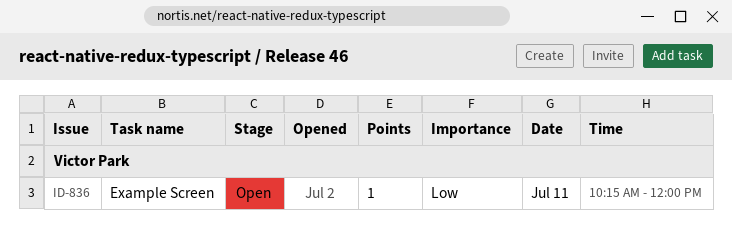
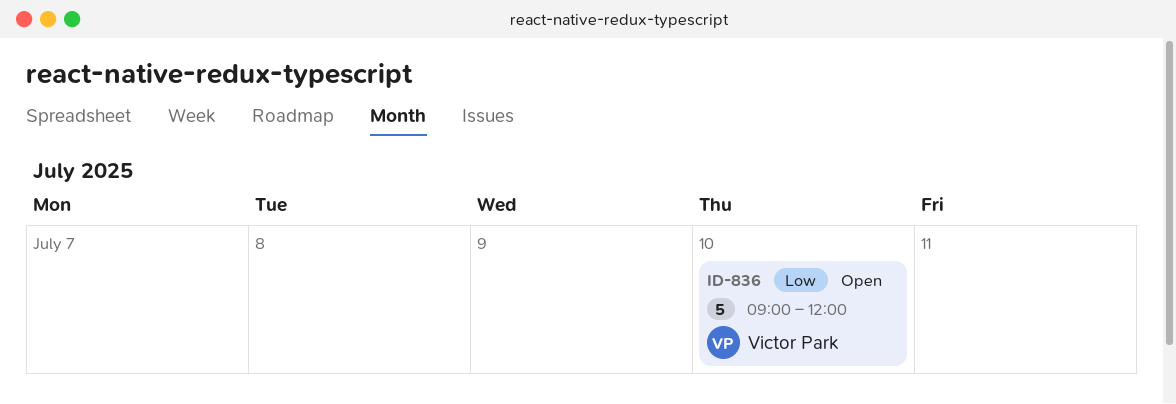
ID-836, estimate: 1 -> 5
ID-836, day: Jul 11 -> Jul 10
ID-836, begins: 10:15 -> 09:00

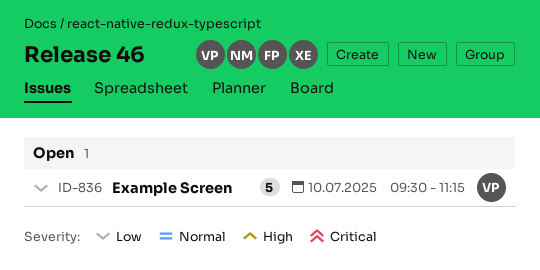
ID-836, begins: 09:00 -> 09:30
ID-836, ends: 12:00 -> 11:15

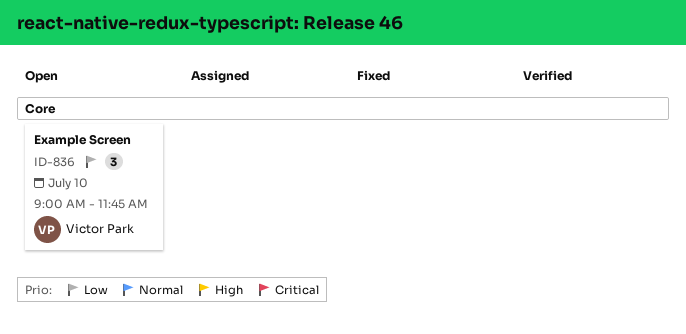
ID-836, estimate: 5 -> 3
ID-836, begins: 09:30 -> 09:00
ID-836, ends: 11:15 -> 11:45

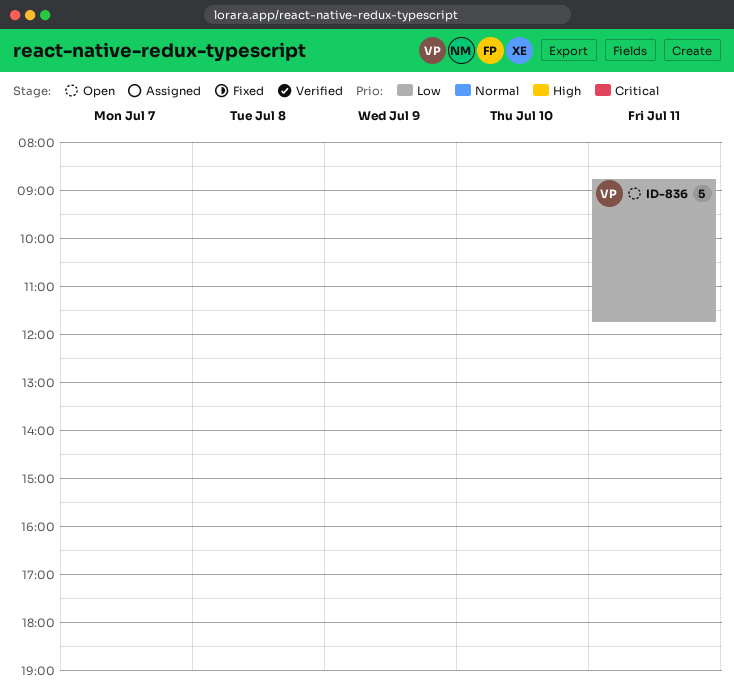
ID-836, estimate: 3 -> 5
ID-836, day: Jul 10 -> Jul 11
ID-836, begins: 09:00 -> 08:45

